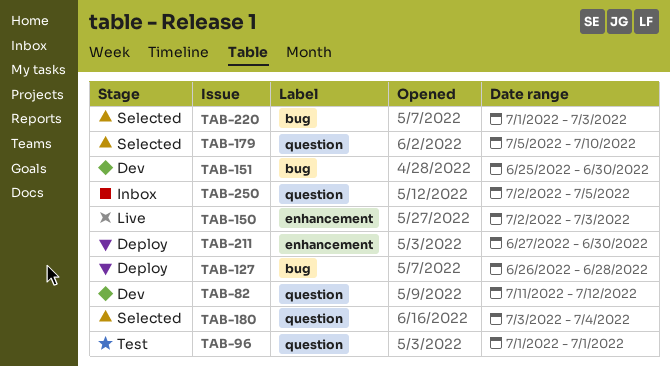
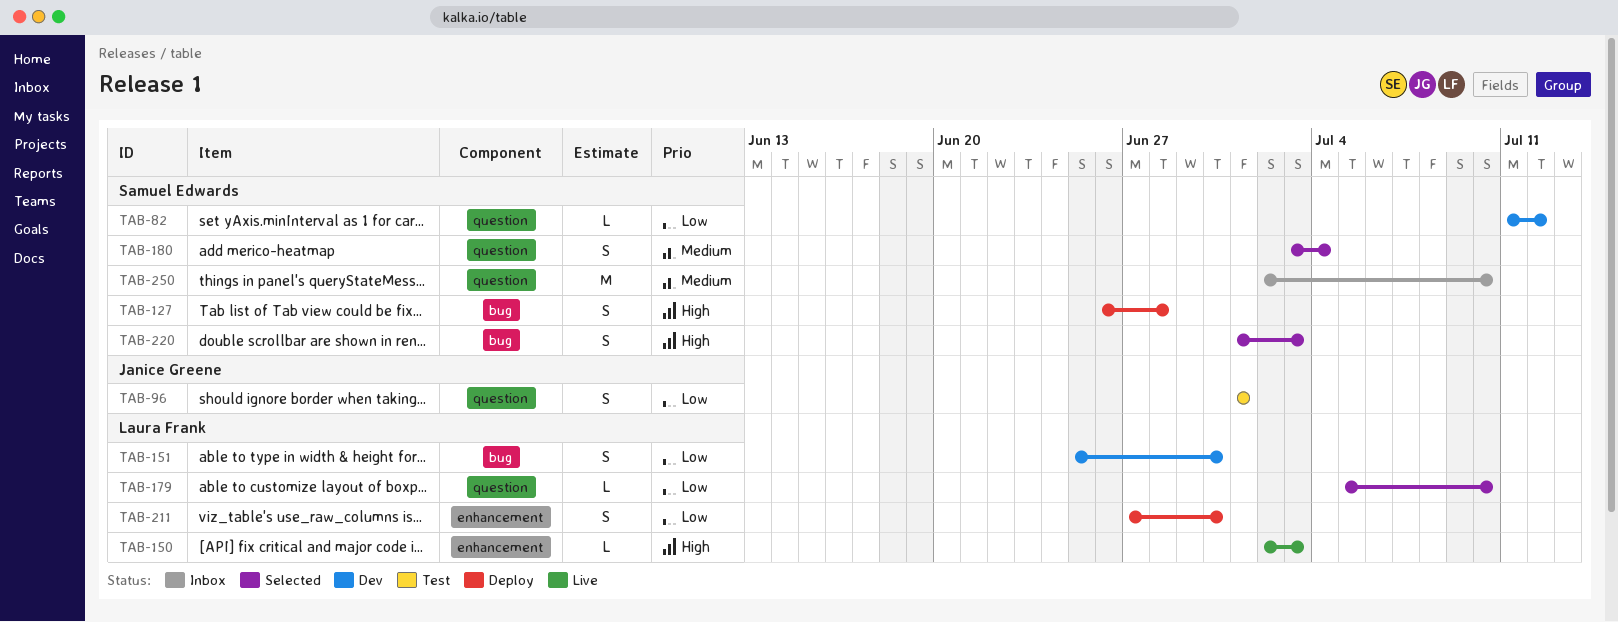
TAB-250, due: Jul 5 -> Jul 10

